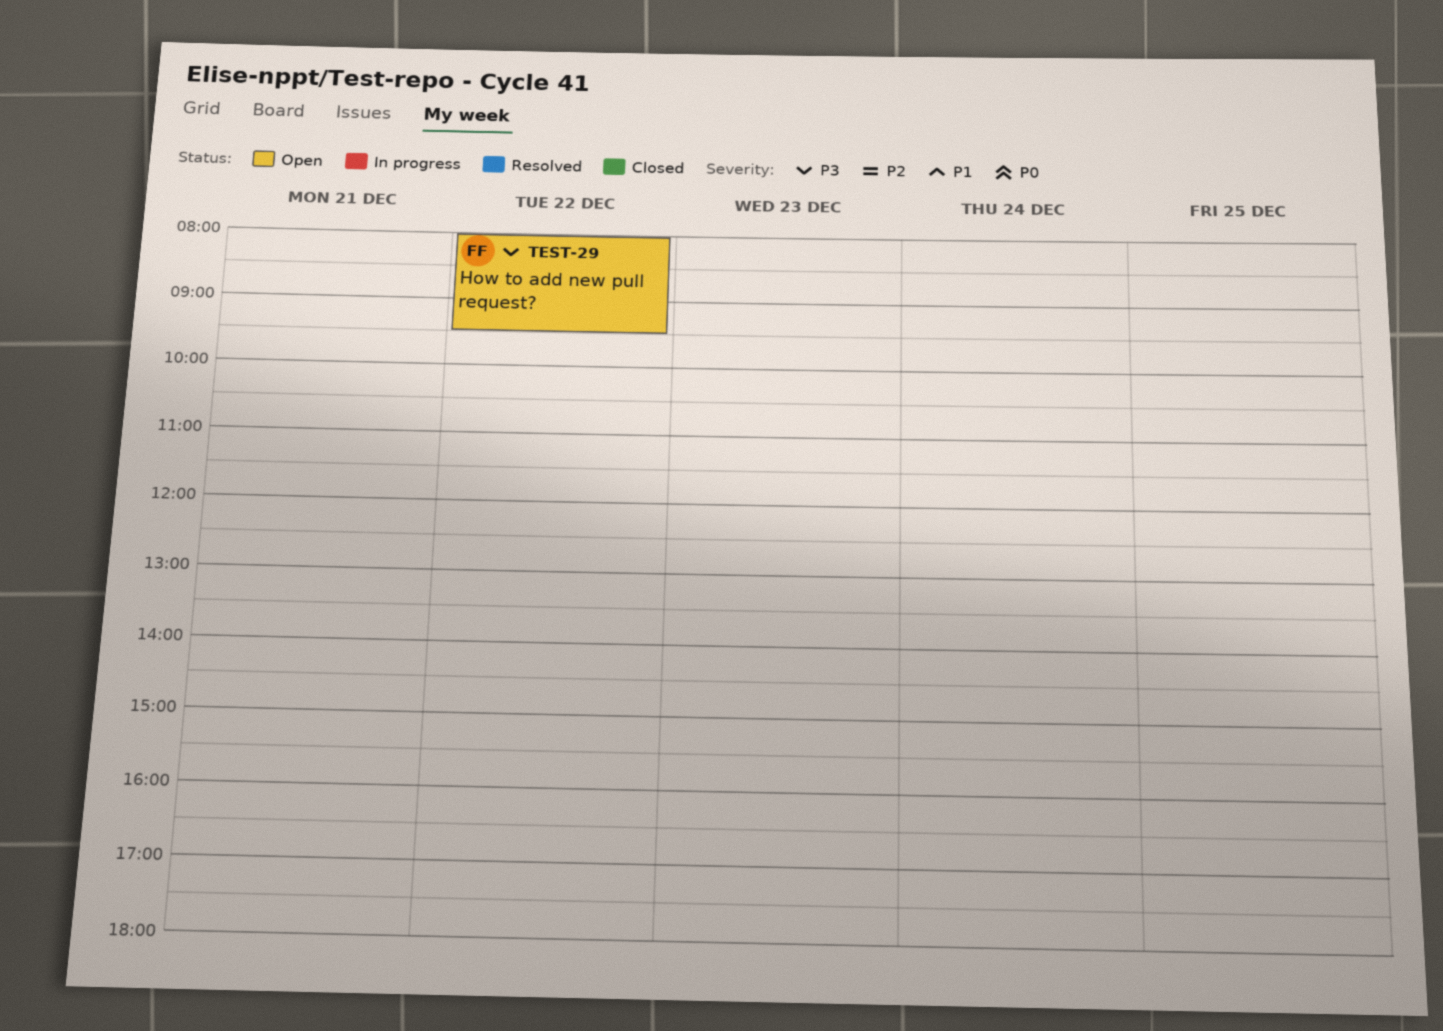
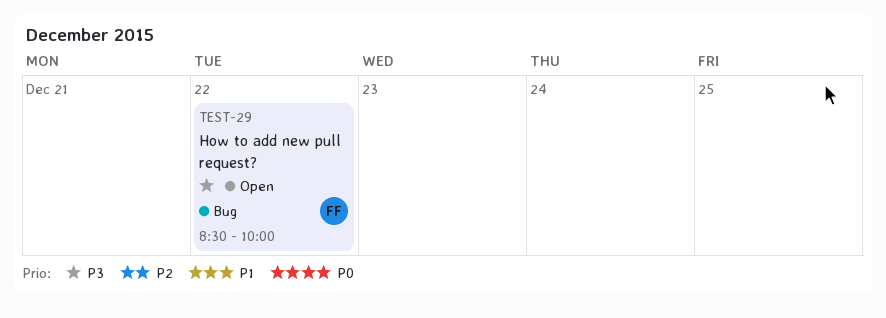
TEST-29, begins: 08:00 -> 08:30
TEST-29, ends: 09:30 -> 10:00

